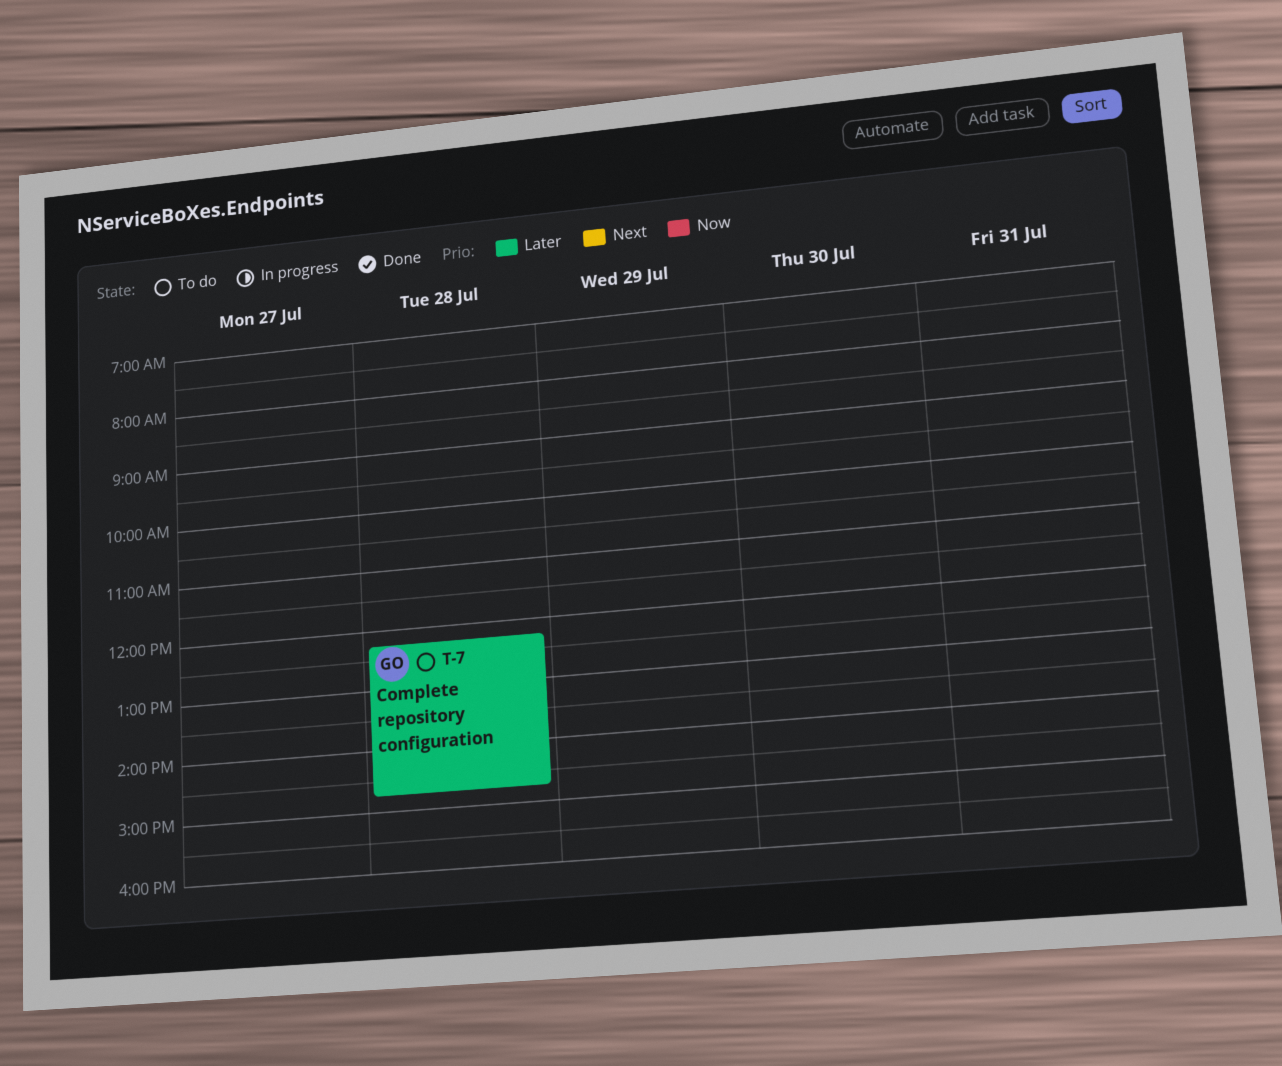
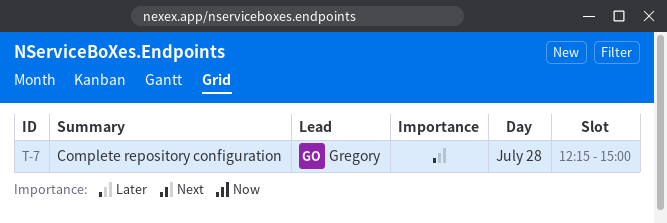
T-7, ends: 14:45 -> 15:00

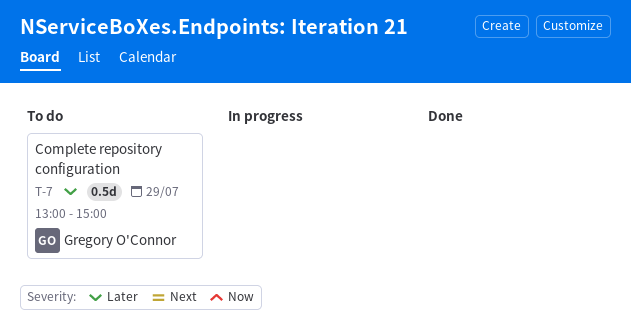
T-7, day: Jul 28 -> Jul 29
T-7, begins: 12:15 -> 13:00

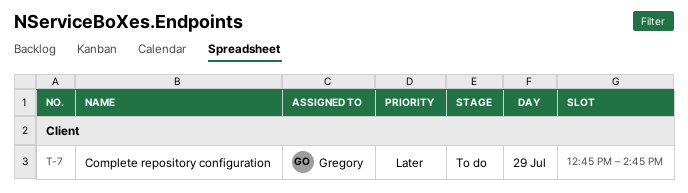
T-7, begins: 13:00 -> 12:45
T-7, ends: 15:00 -> 14:45

